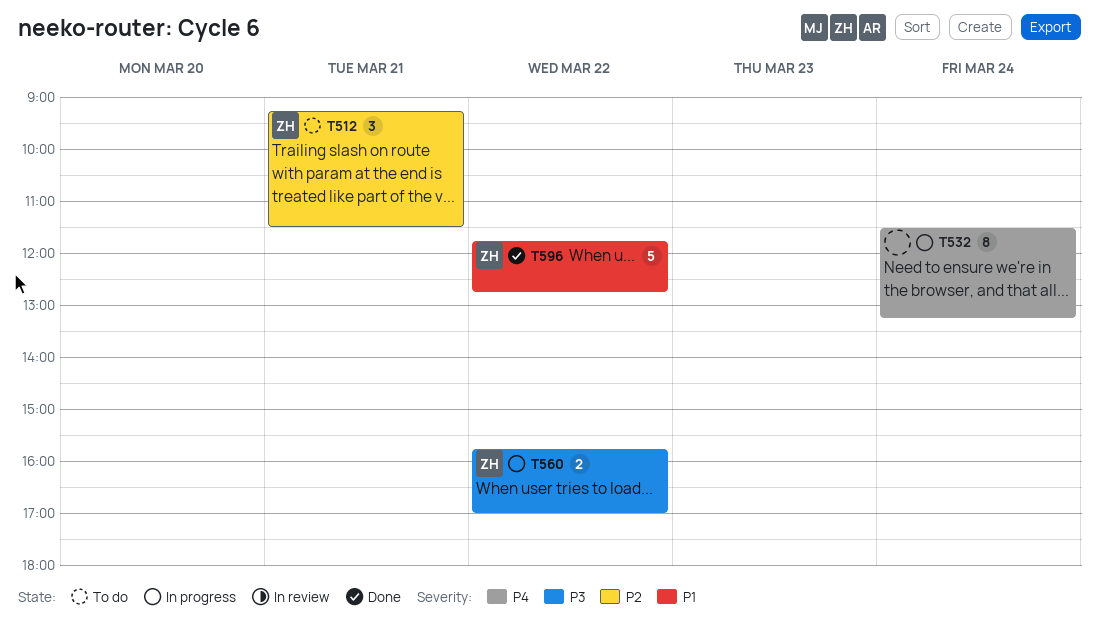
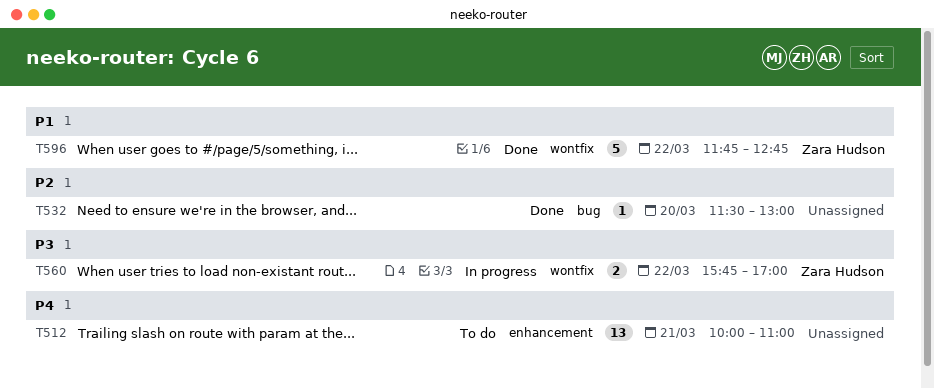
T512, owner: Zara Hudson -> none
T512, priority: P2 -> P4
T512, estimate: 3 -> 13
T512, begins: 09:15 -> 10:00
T512, ends: 11:30 -> 11:00
T532, status: In progress -> Done
T532, priority: P4 -> P2
T532, estimate: 8 -> 1
T532, day: Mar 24 -> Mar 20
T532, ends: 13:15 -> 13:00

